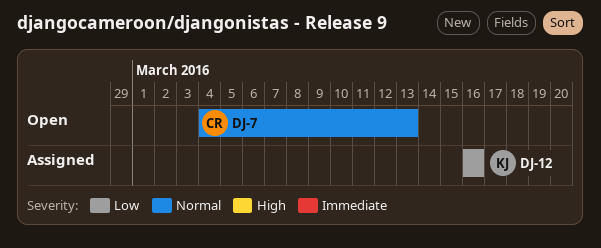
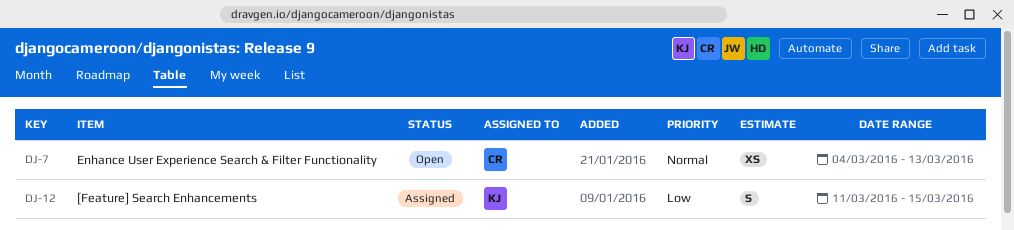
DJ-12, start: Mar 16 -> Mar 11
DJ-12, due: Mar 16 -> Mar 15

